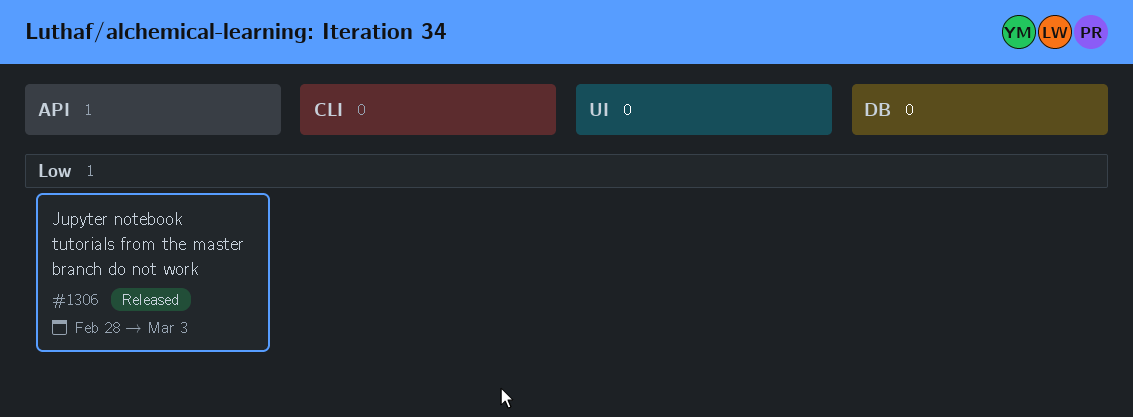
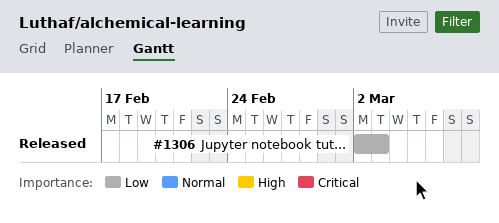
#1306, start: Feb 28 -> Mar 2

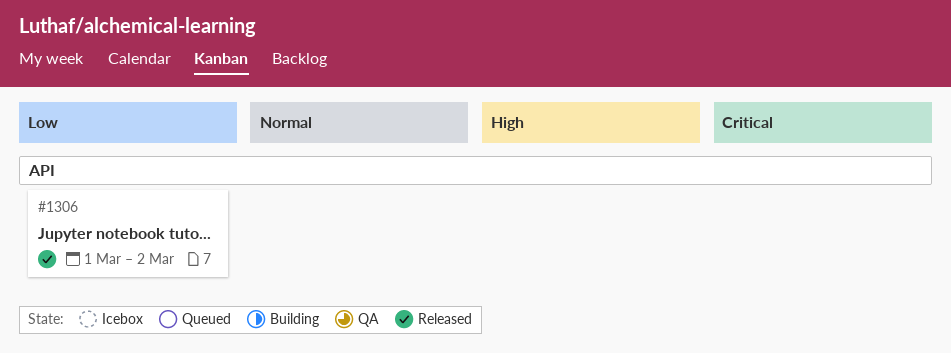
#1306, start: Mar 2 -> Mar 1
#1306, due: Mar 3 -> Mar 2

